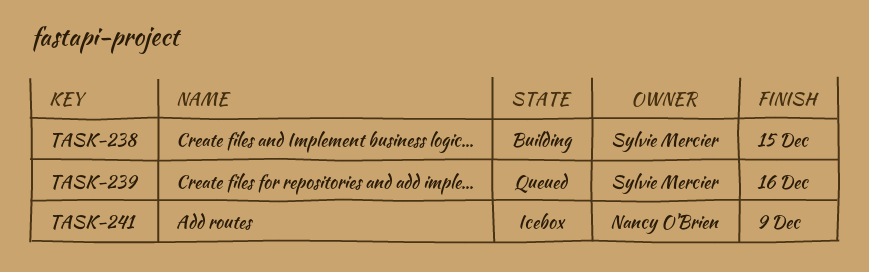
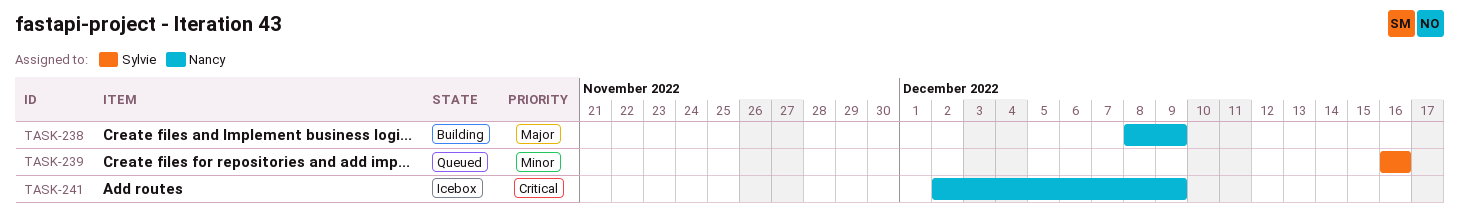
TASK-238, owner: Sylvie Mercier -> Nancy O'Brien
TASK-238, due: Dec 15 -> Dec 9

